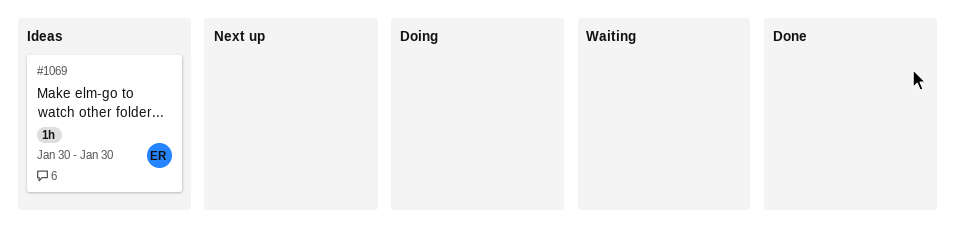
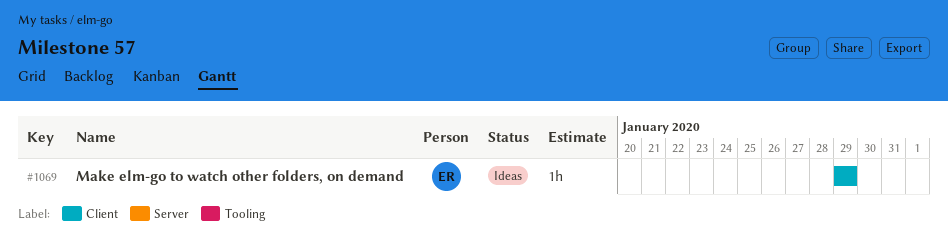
#1069, start: Jan 30 -> Jan 29
#1069, due: Jan 30 -> Jan 29

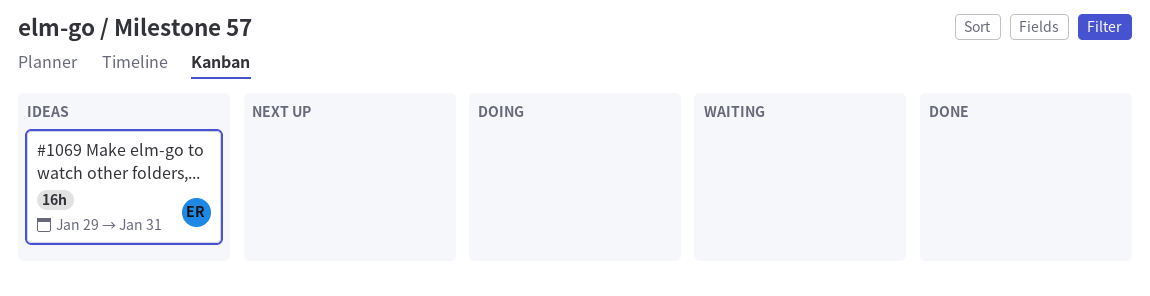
#1069, estimate: 1h -> 16h
#1069, due: Jan 29 -> Jan 31

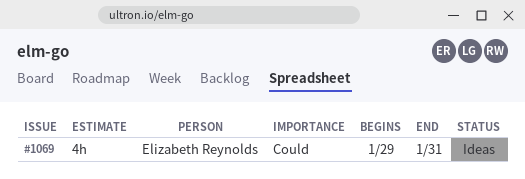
#1069, estimate: 16h -> 4h

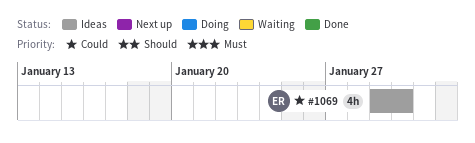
#1069, due: Jan 31 -> Jan 30

